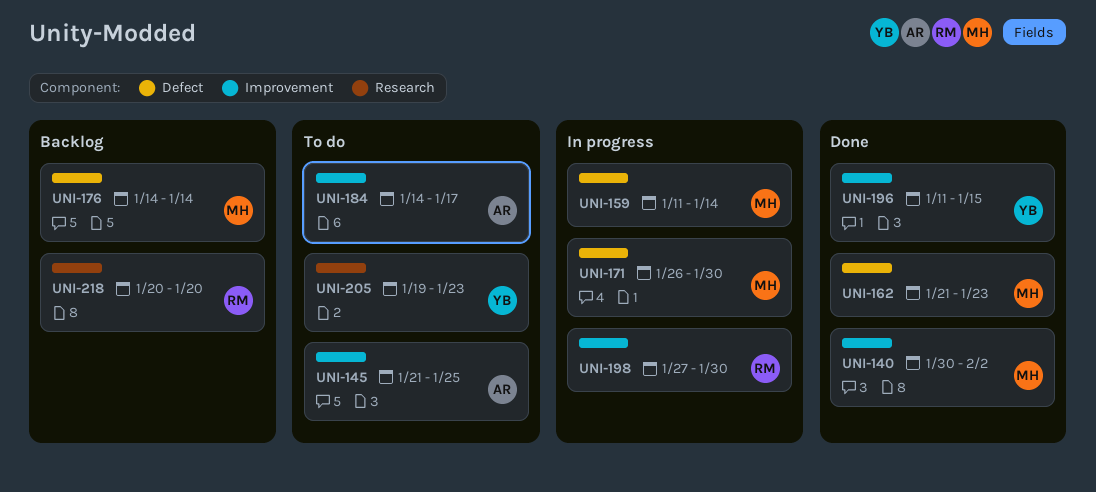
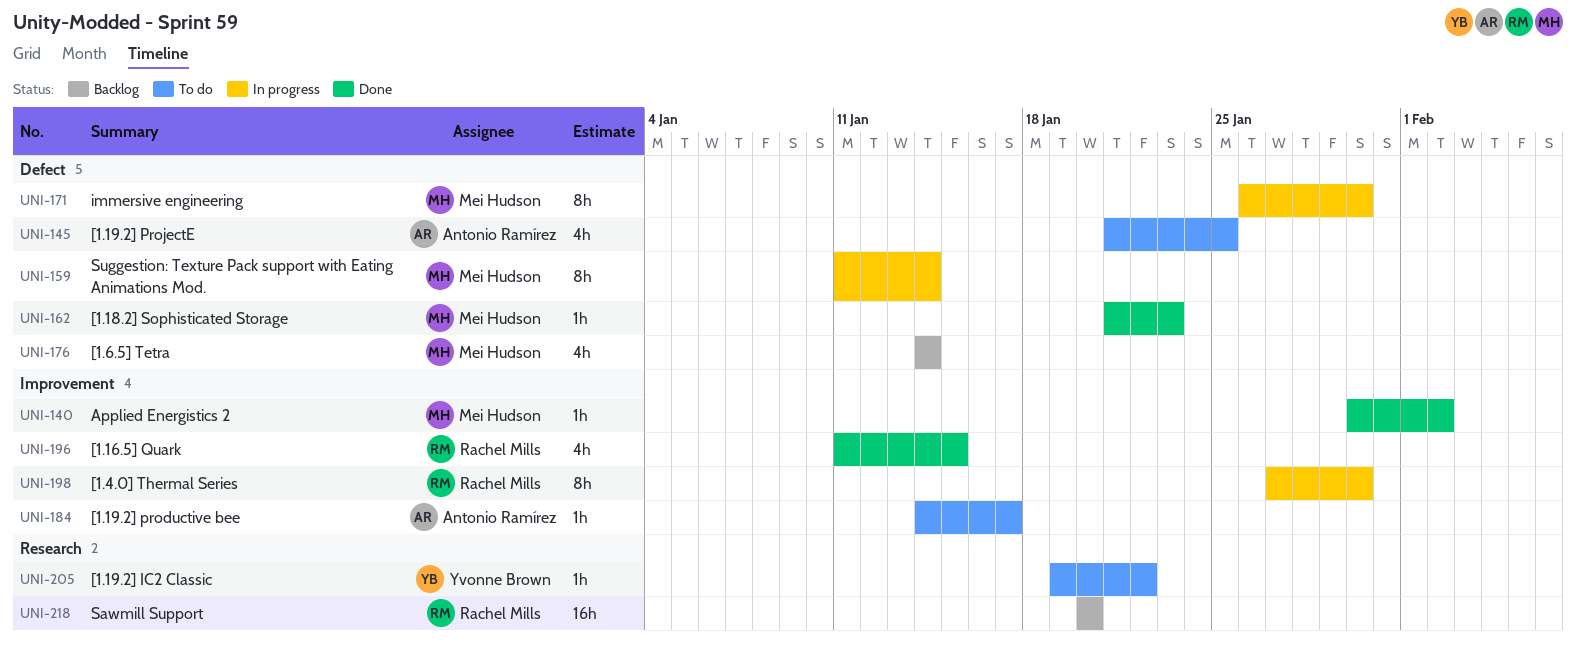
UNI-145, label: Improvement -> Defect
UNI-196, owner: Yvonne Brown -> Rachel Mills
UNI-205, due: Jan 23 -> Jan 22

